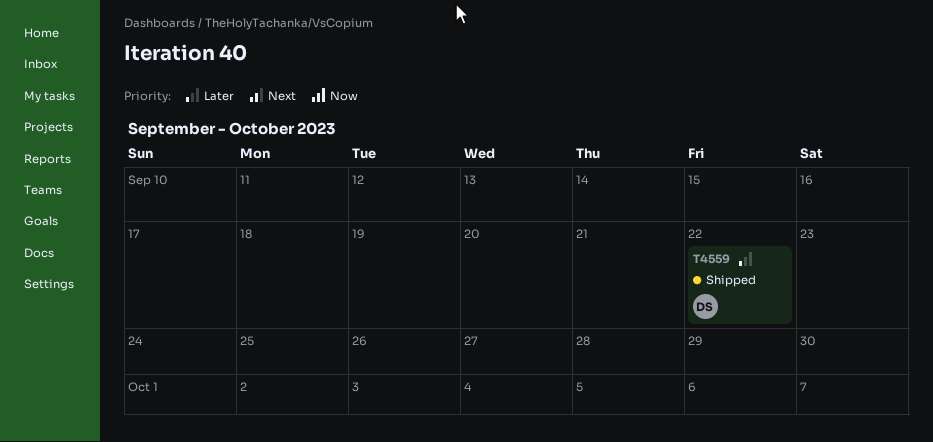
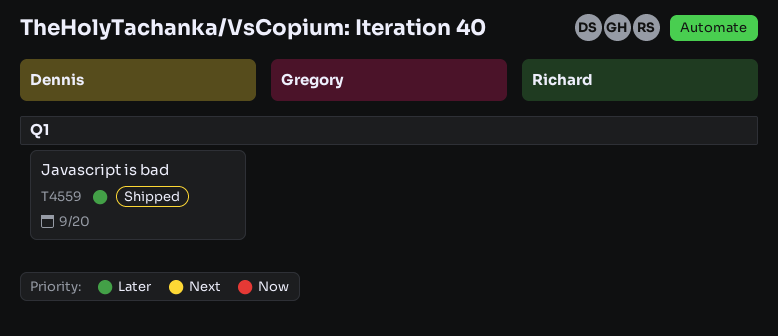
T4559, due: Sep 22 -> Sep 20

